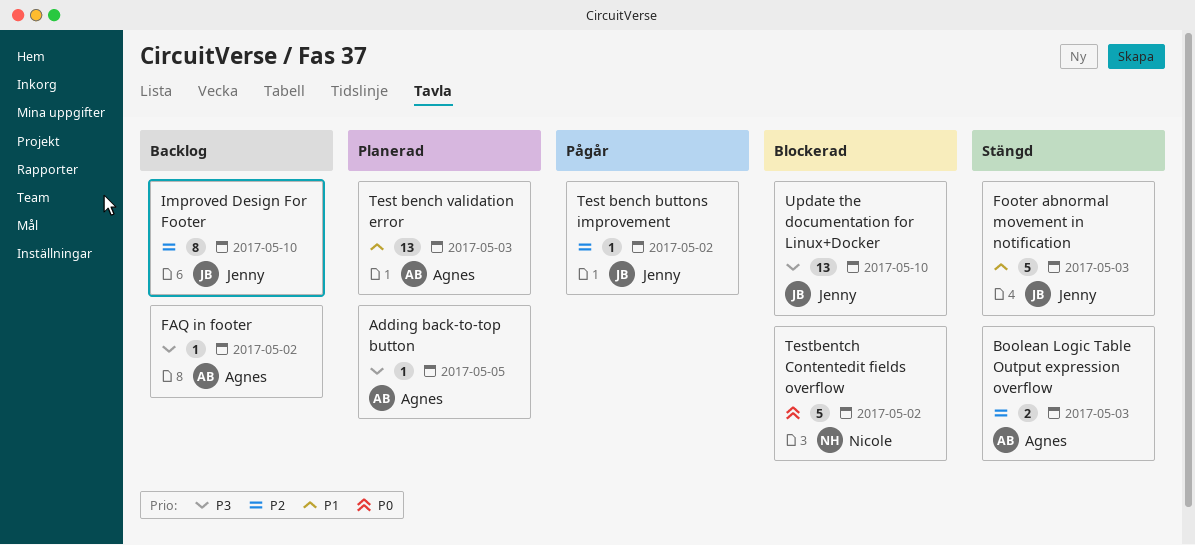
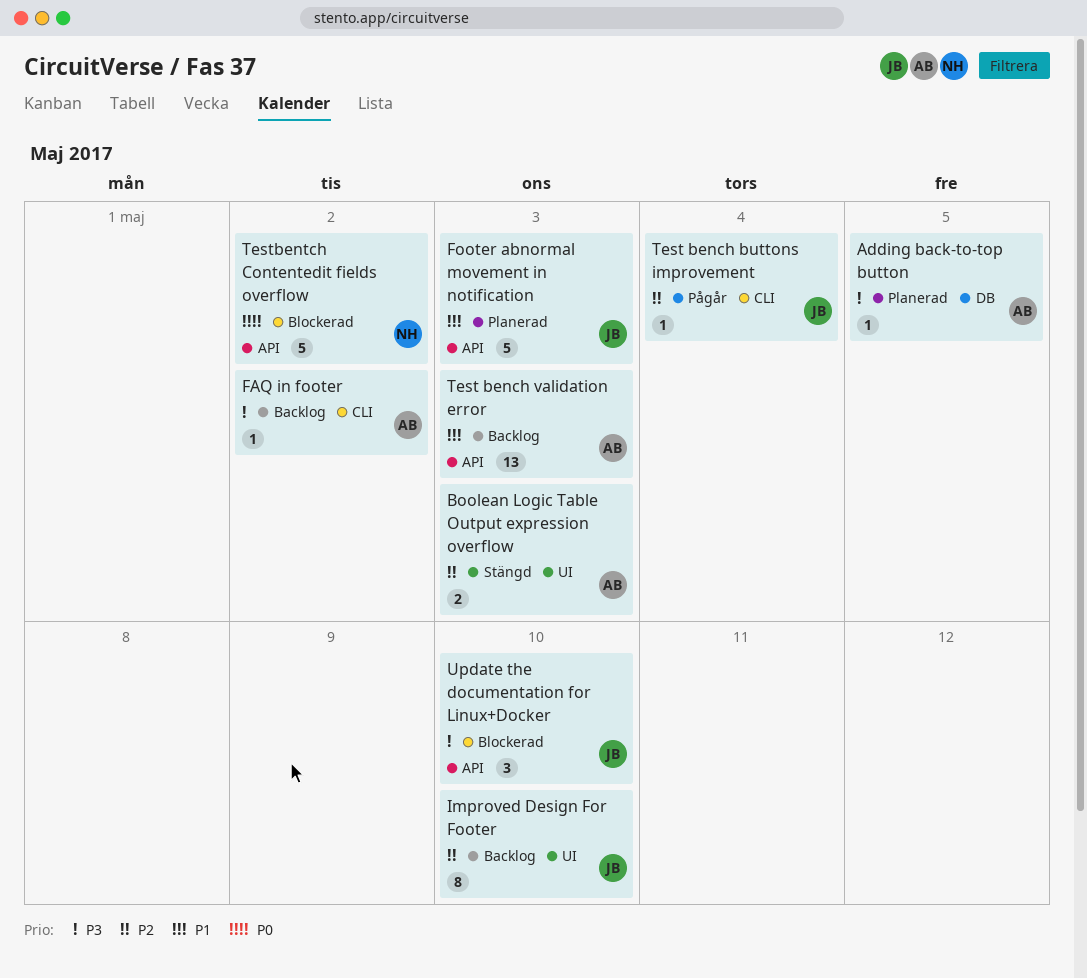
Footer abnormal movement in notification, status: Stängd -> Planerad
Test bench buttons improvement, due: May 2 -> May 4
Test bench validation error, status: Planerad -> Backlog
Update the documentation for Linux+Docker, estimate: 13 -> 3

